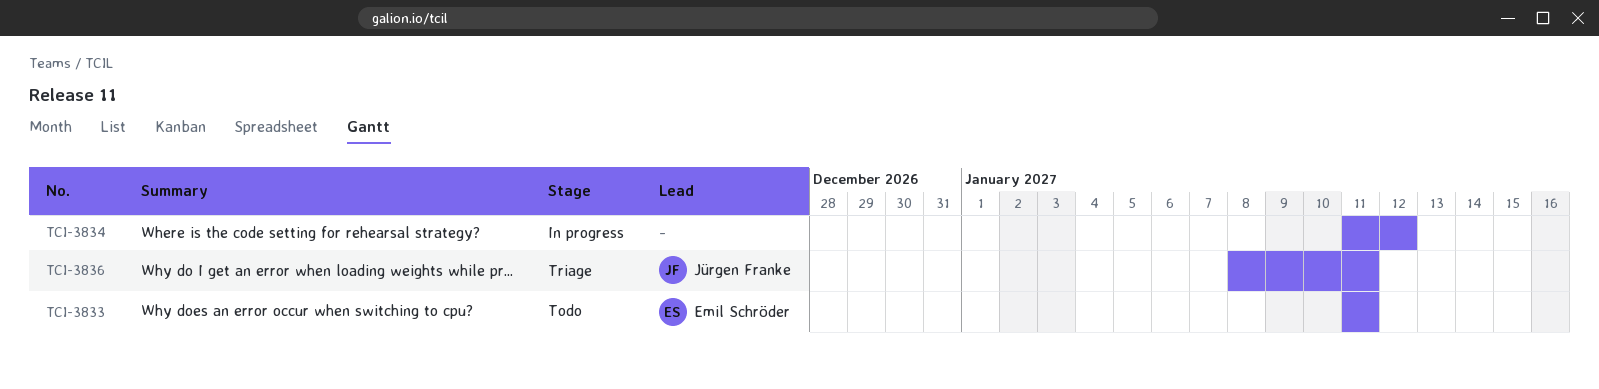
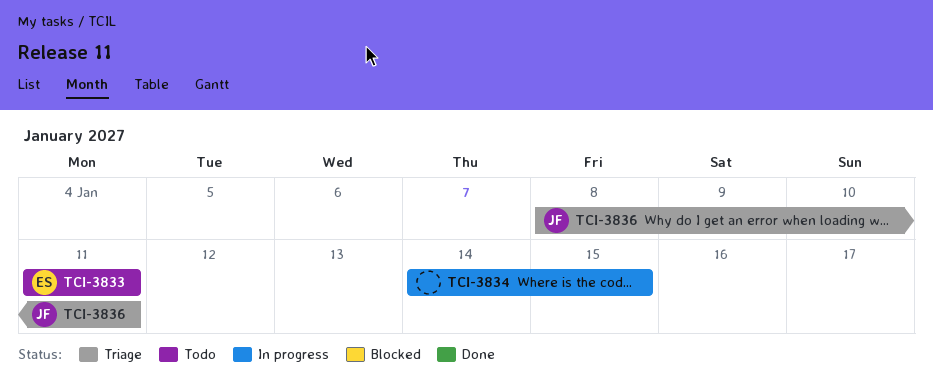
TCI-3834, start: Jan 11 -> Jan 14
TCI-3834, due: Jan 12 -> Jan 15

